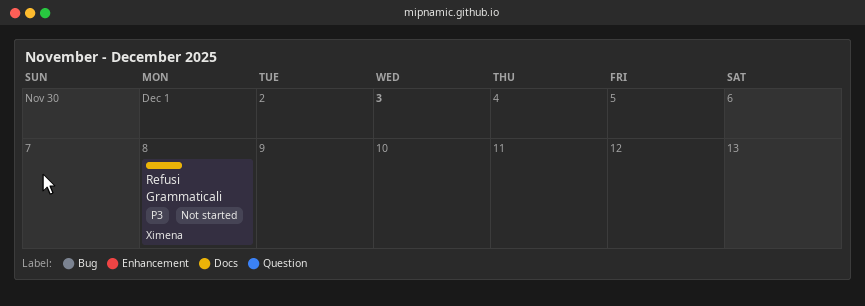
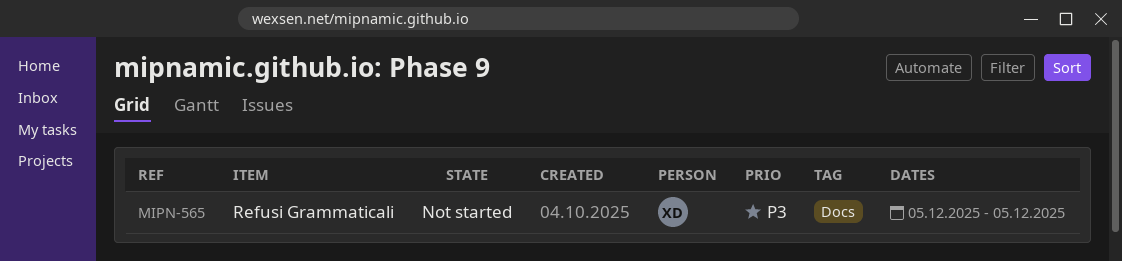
Refusi Grammaticali, due: Dec 8 -> Dec 5

